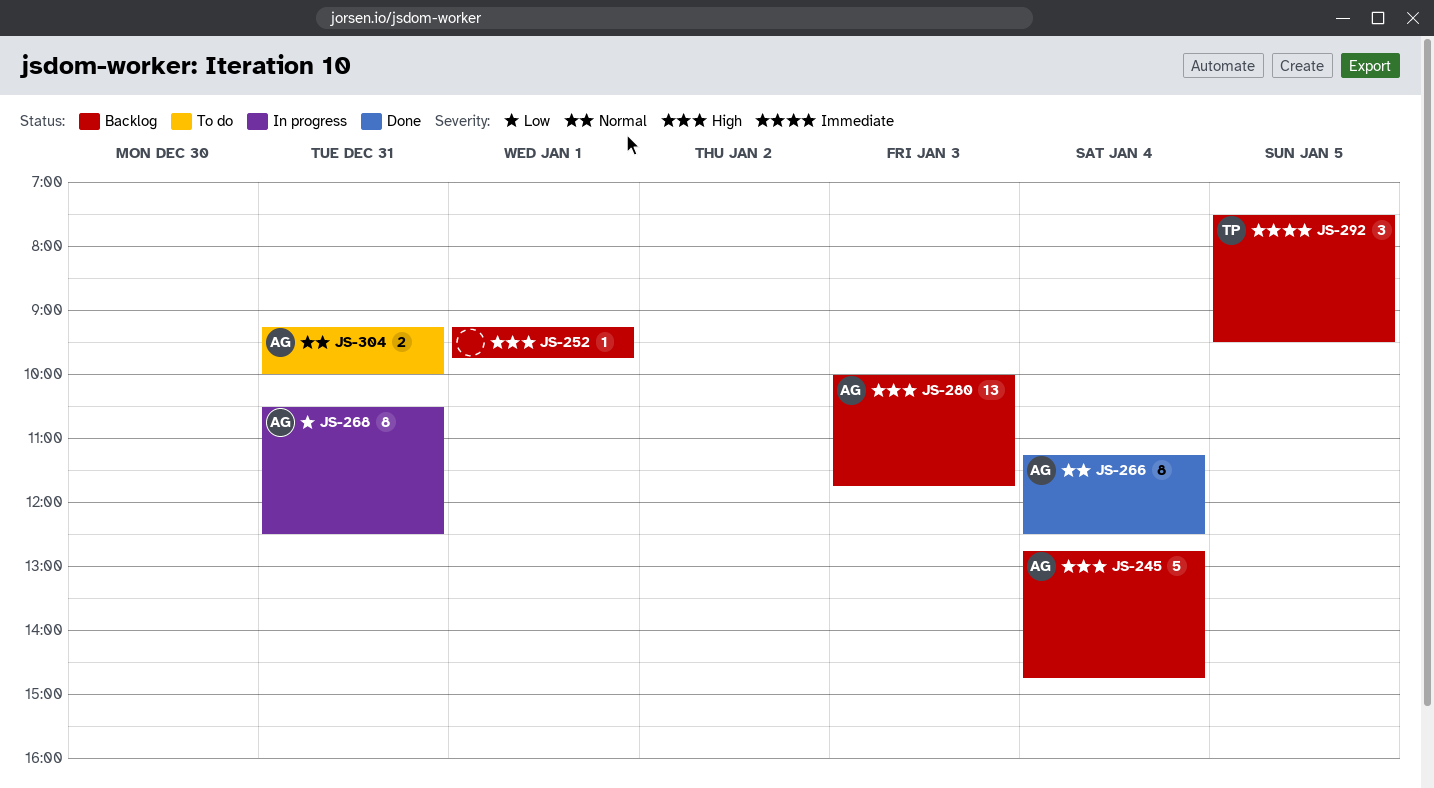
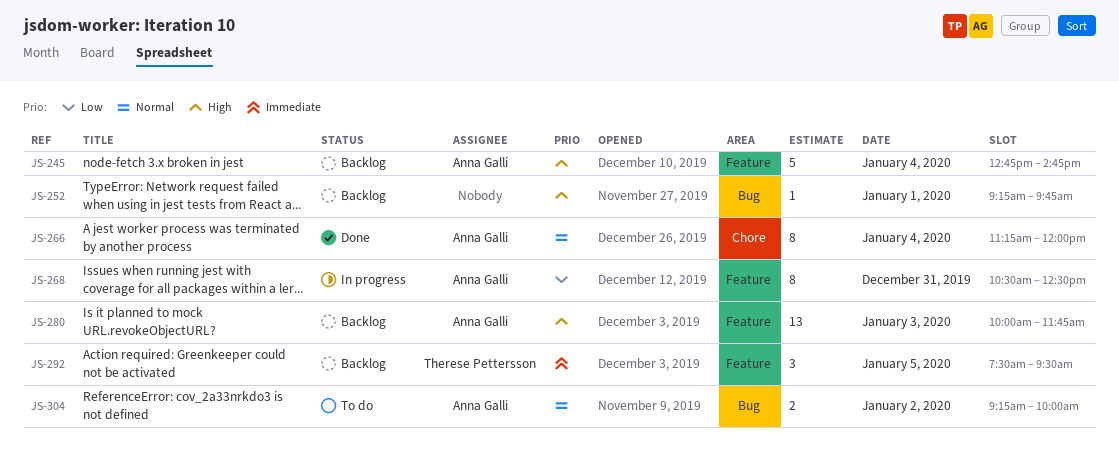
JS-266, ends: 12:30 -> 12:00
JS-304, day: Dec 31 -> Jan 2

